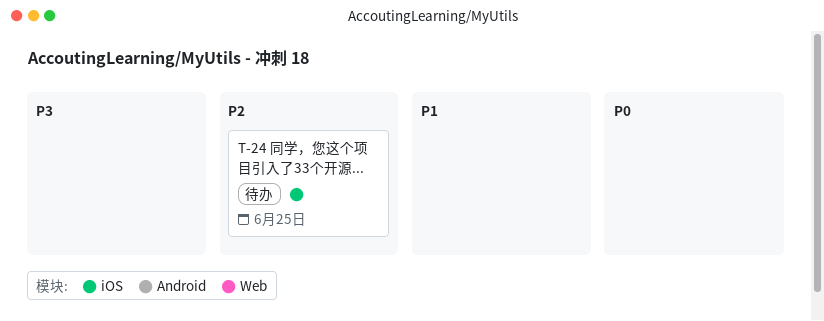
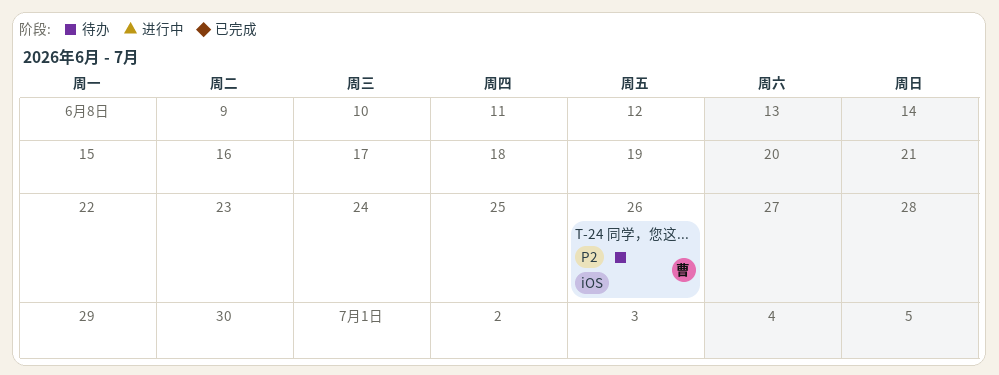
T-24, due: Jun 25 -> Jun 26

